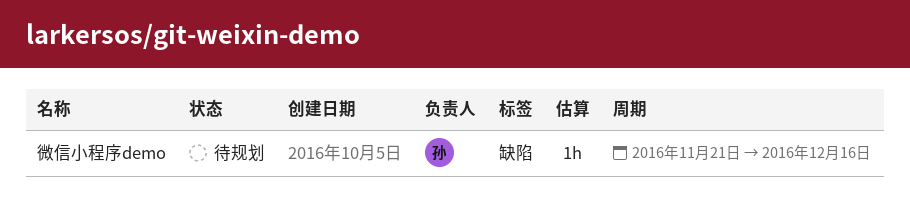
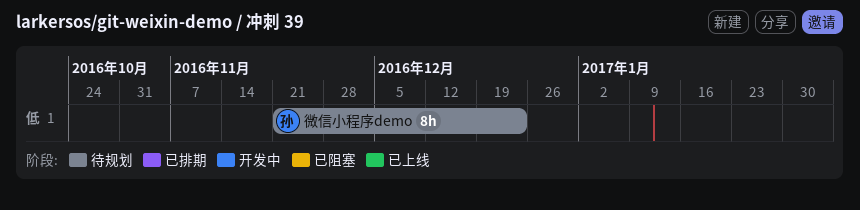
微信小程序demo, estimate: 1h -> 8h
微信小程序demo, due: Dec 16 -> Dec 23

